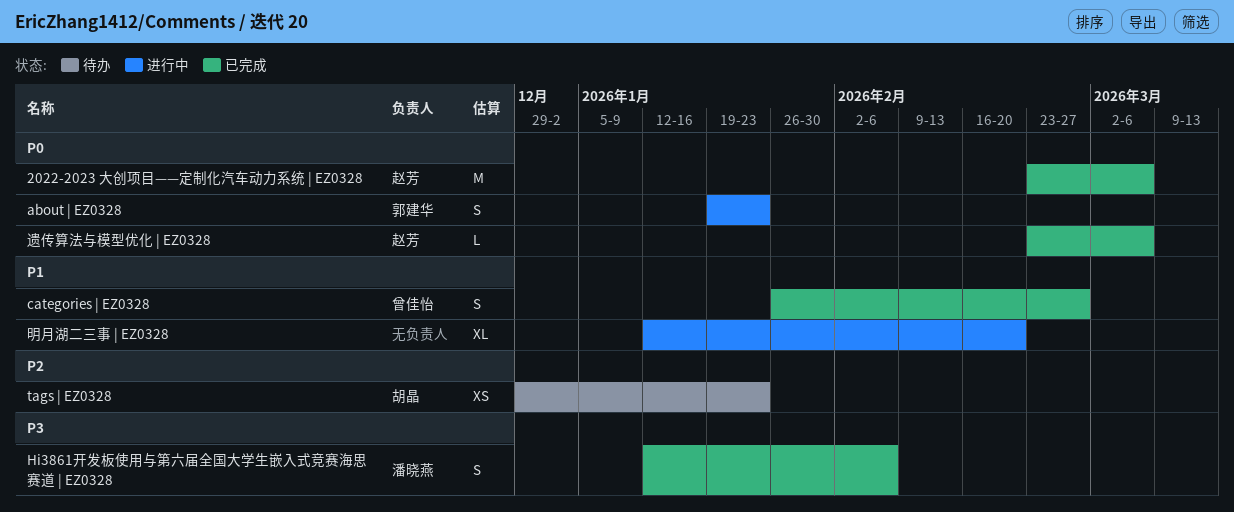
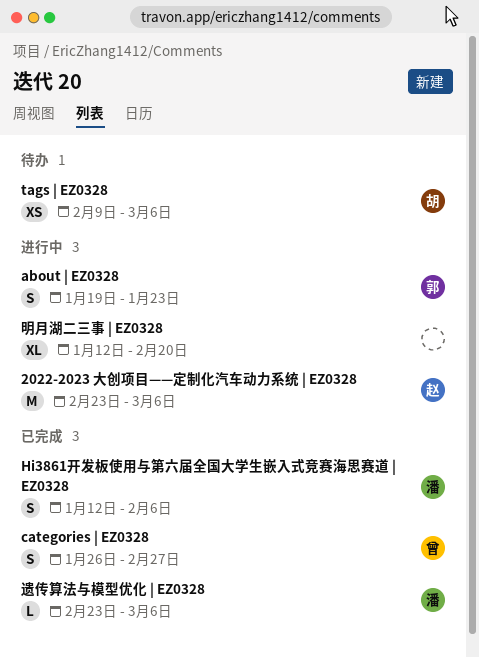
2022-2023 大创项目——定制化汽车动力系统 | EZ0328, status: 已完成 -> 进行中
tags | EZ0328, start: Dec 29 -> Feb 9
tags | EZ0328, due: Jan 23 -> Mar 6
遗传算法与模型优化 | EZ0328, owner: 赵芳 -> 潘晓燕

